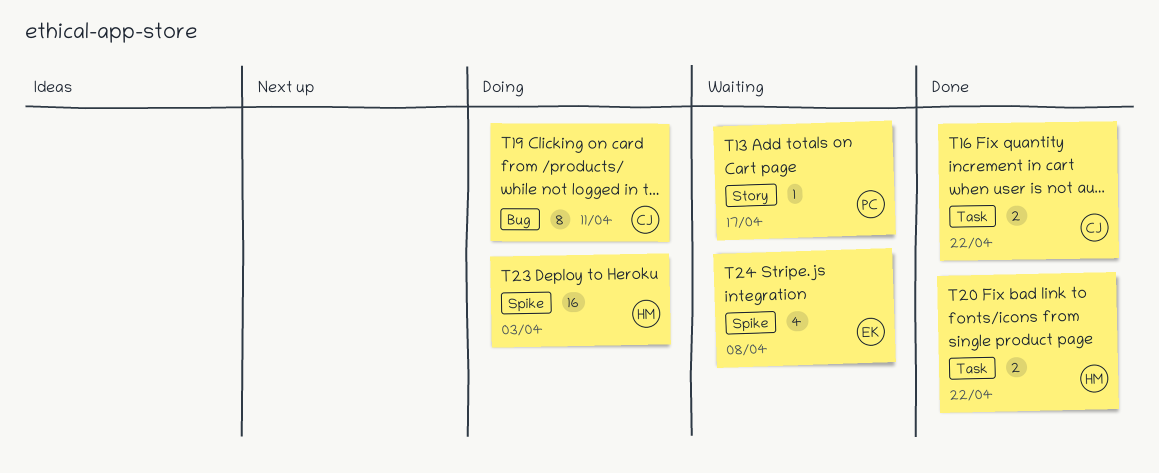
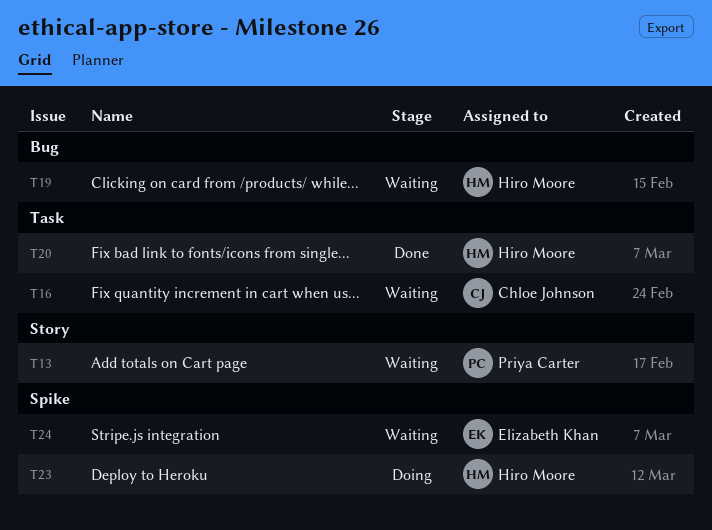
T16, status: Done -> Waiting
T19, status: Doing -> Waiting
T19, owner: Chloe Johnson -> Hiro Moore

